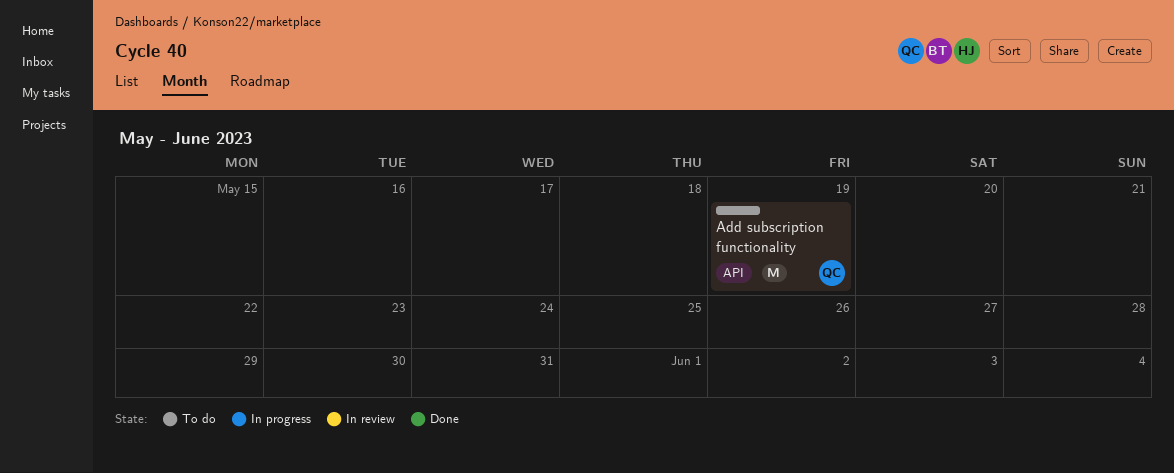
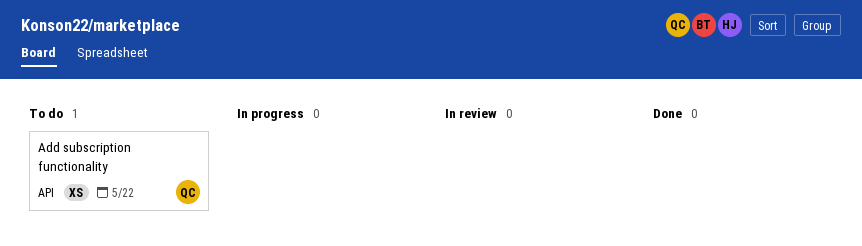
Add subscription functionality, estimate: M -> XS
Add subscription functionality, due: May 19 -> May 22

